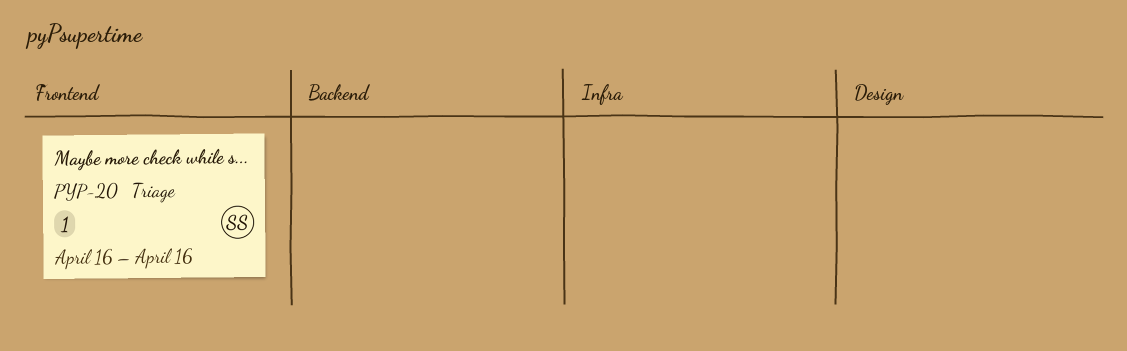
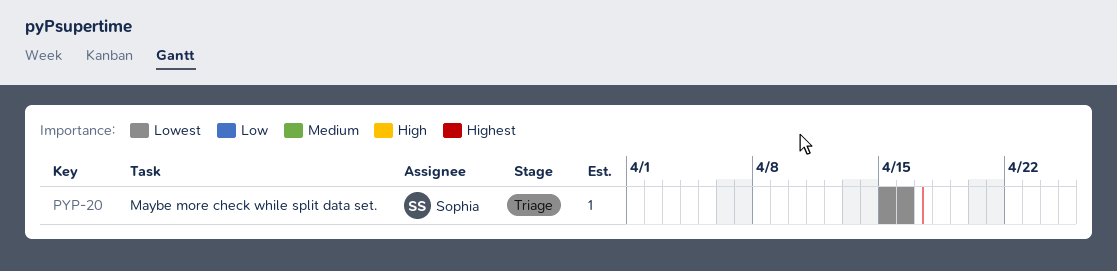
PYP-20, start: Apr 16 -> Apr 15

